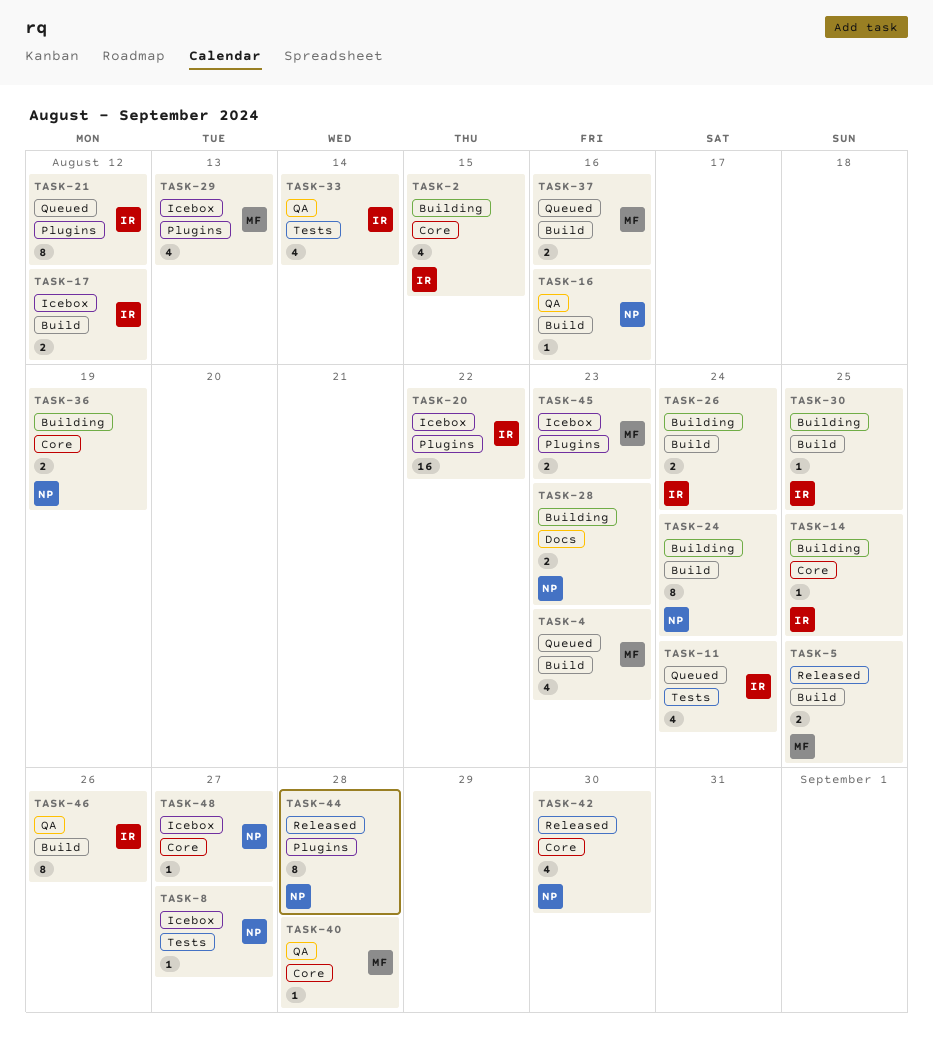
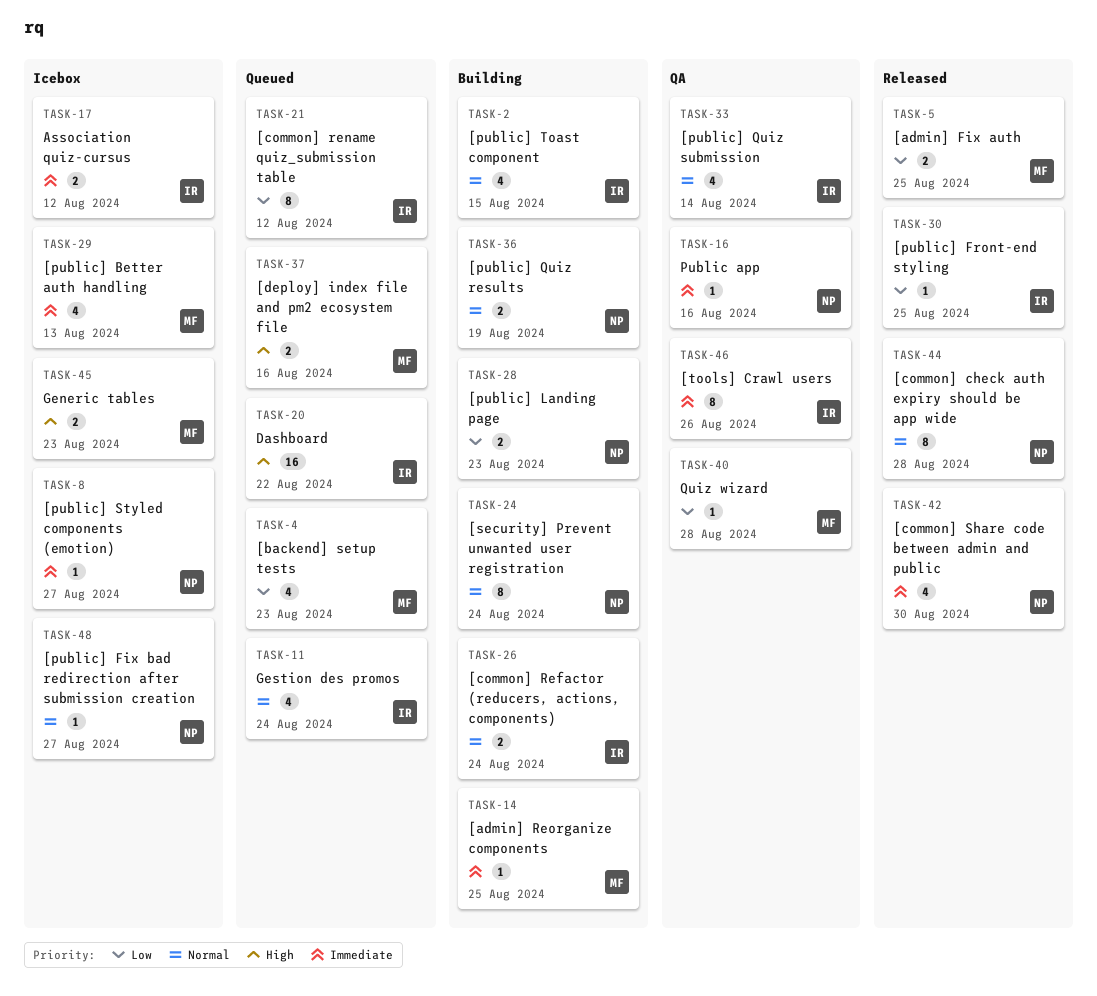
TASK-14, owner: IR -> MF
TASK-20, status: Icebox -> Queued
TASK-30, status: Building -> Released

